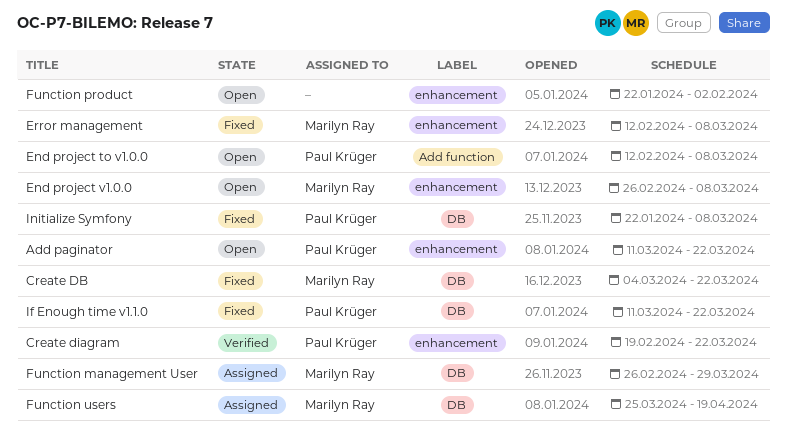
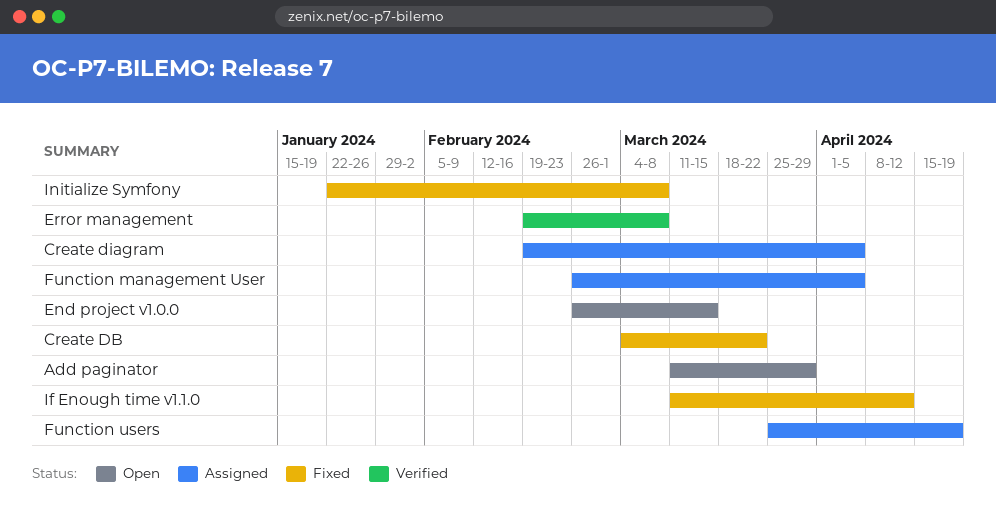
Add paginator, due: Mar 22 -> Mar 29
Create diagram, status: Verified -> Assigned
Create diagram, due: Mar 22 -> Apr 5
End project to v1.0.0: present -> none
End project v1.0.0, due: Mar 8 -> Mar 15
Error management, status: Fixed -> Verified
Error management, start: Feb 12 -> Feb 19
Function management User, due: Mar 29 -> Apr 5
Function product: present -> none
If Enough time v1.1.0, due: Mar 22 -> Apr 12

